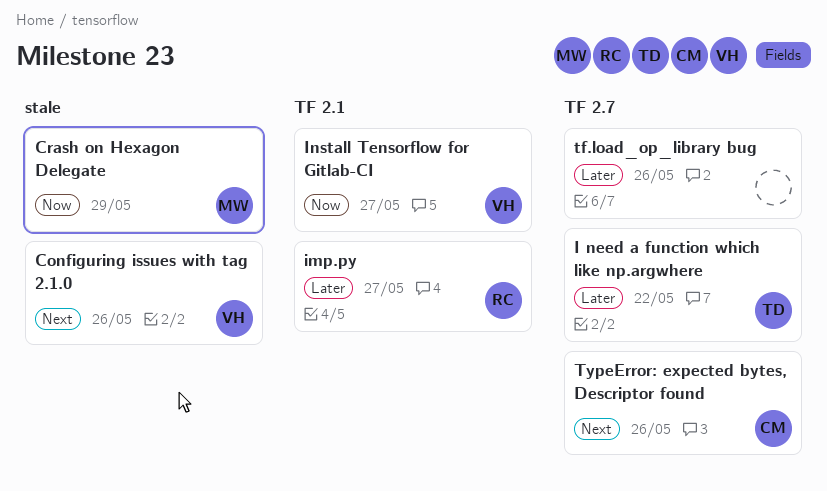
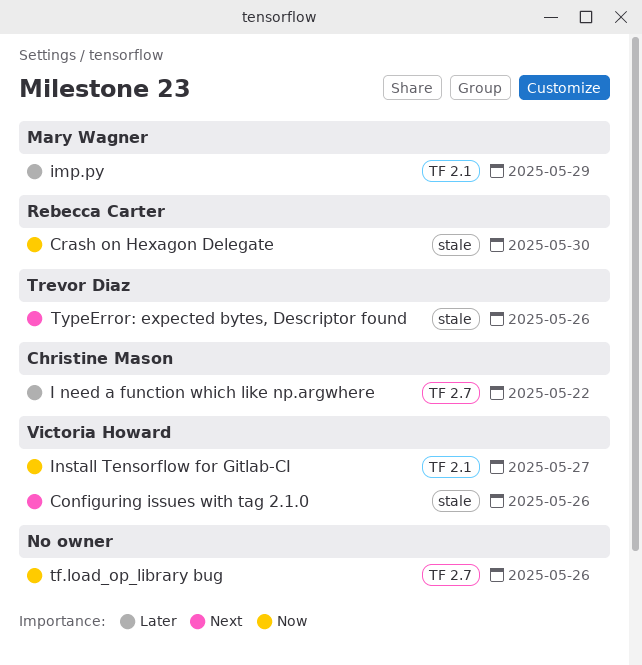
Crash on Hexagon Delegate, owner: Mary Wagner -> Rebecca Carter
Crash on Hexagon Delegate, due: May 29 -> May 30
I need a function which like np.argwhere, owner: Trevor Diaz -> Christine Mason
imp.py, owner: Rebecca Carter -> Mary Wagner
imp.py, due: May 27 -> May 29
tf.load_op_library bug, priority: Later -> Now
TypeError: expected bytes, Descriptor found, owner: Christine Mason -> Trevor Diaz
TypeError: expected bytes, Descriptor found, label: TF 2.7 -> stale

